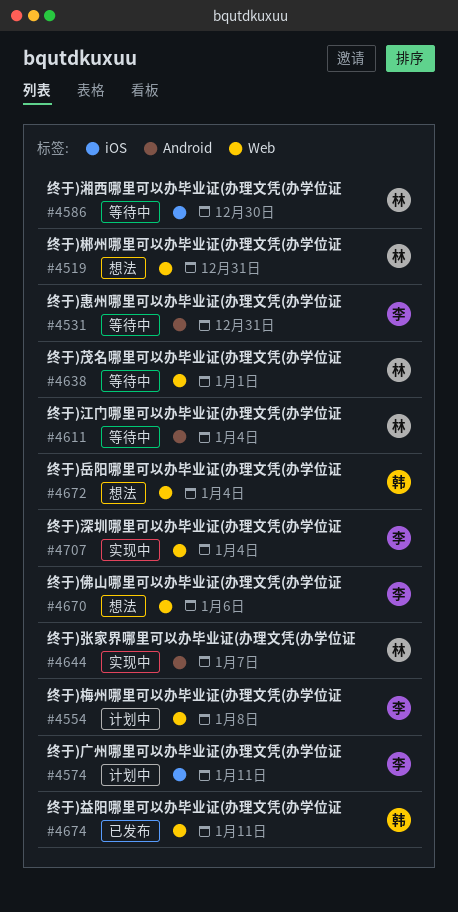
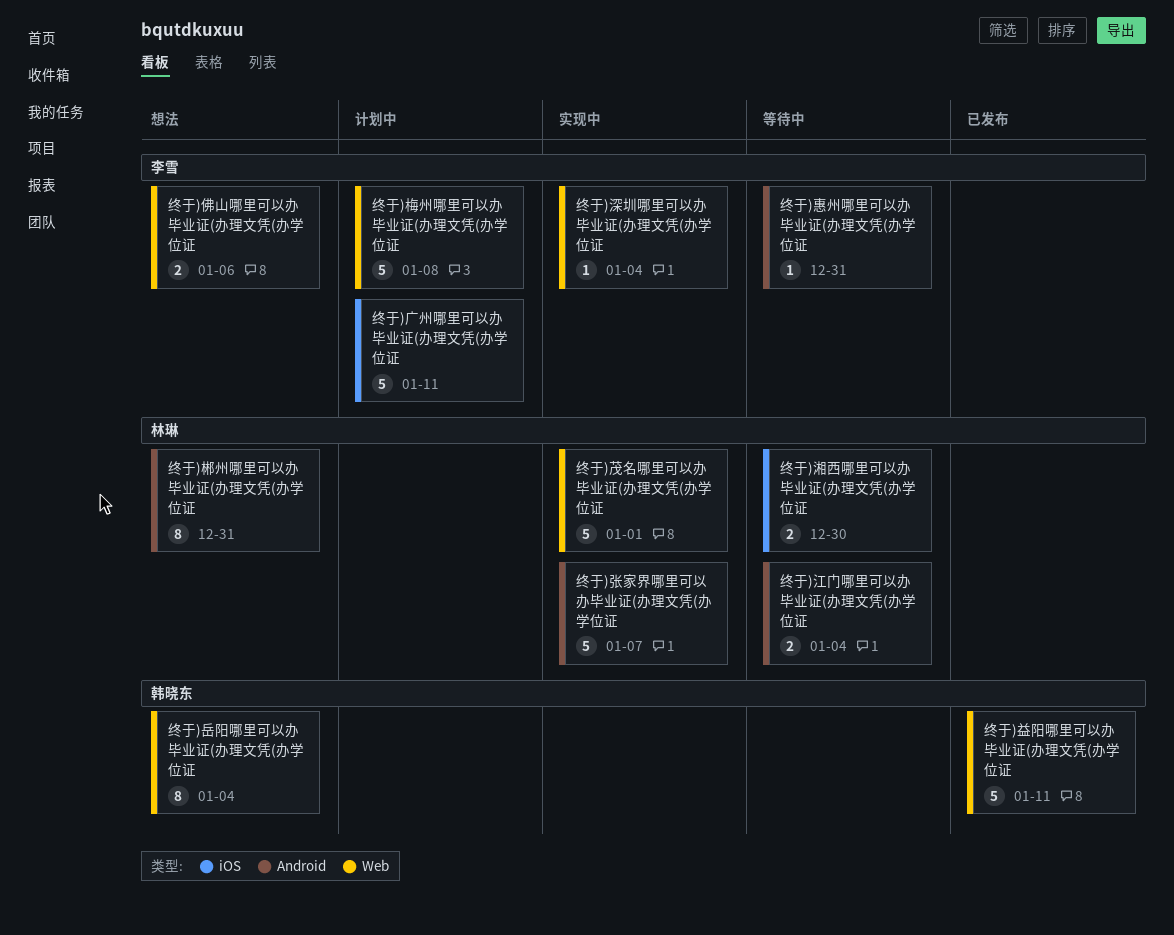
终于)茂名哪里可以办毕业证(办理文凭(办学位证, status: 等待中 -> 实现中
终于)郴州哪里可以办毕业证(办理文凭(办学位证, label: Web -> Android

